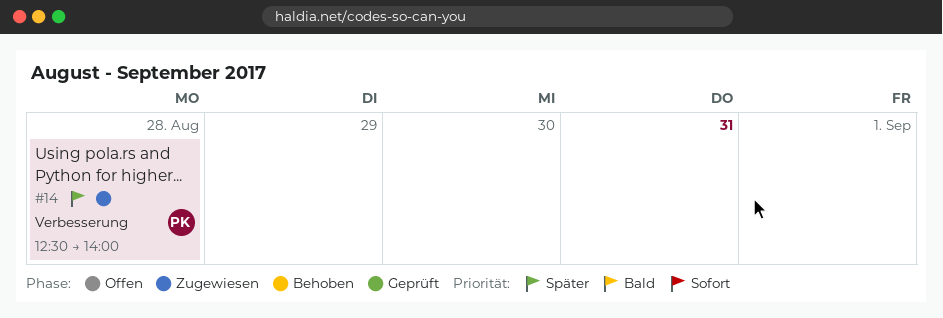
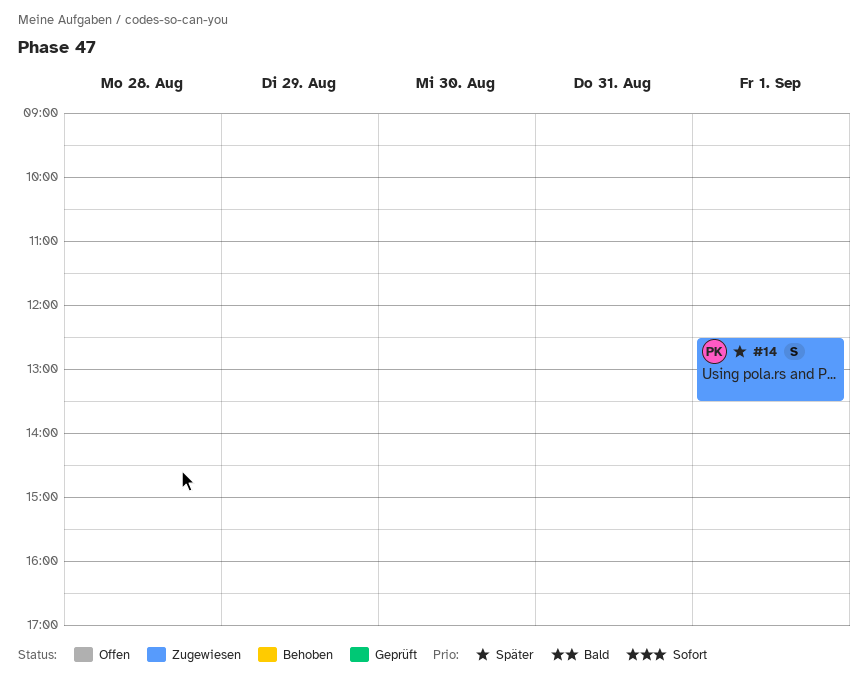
#14, day: Aug 28 -> Sep 1
#14, ends: 14:00 -> 13:30

